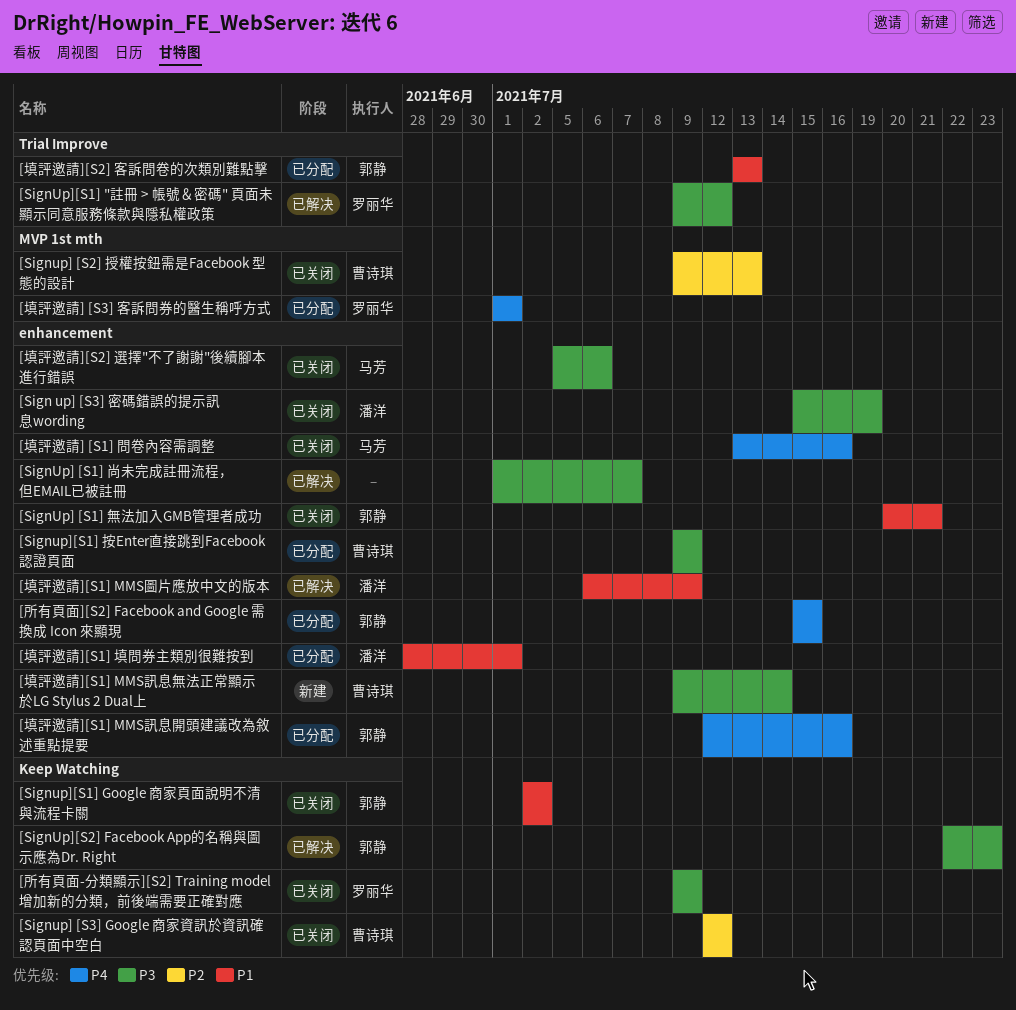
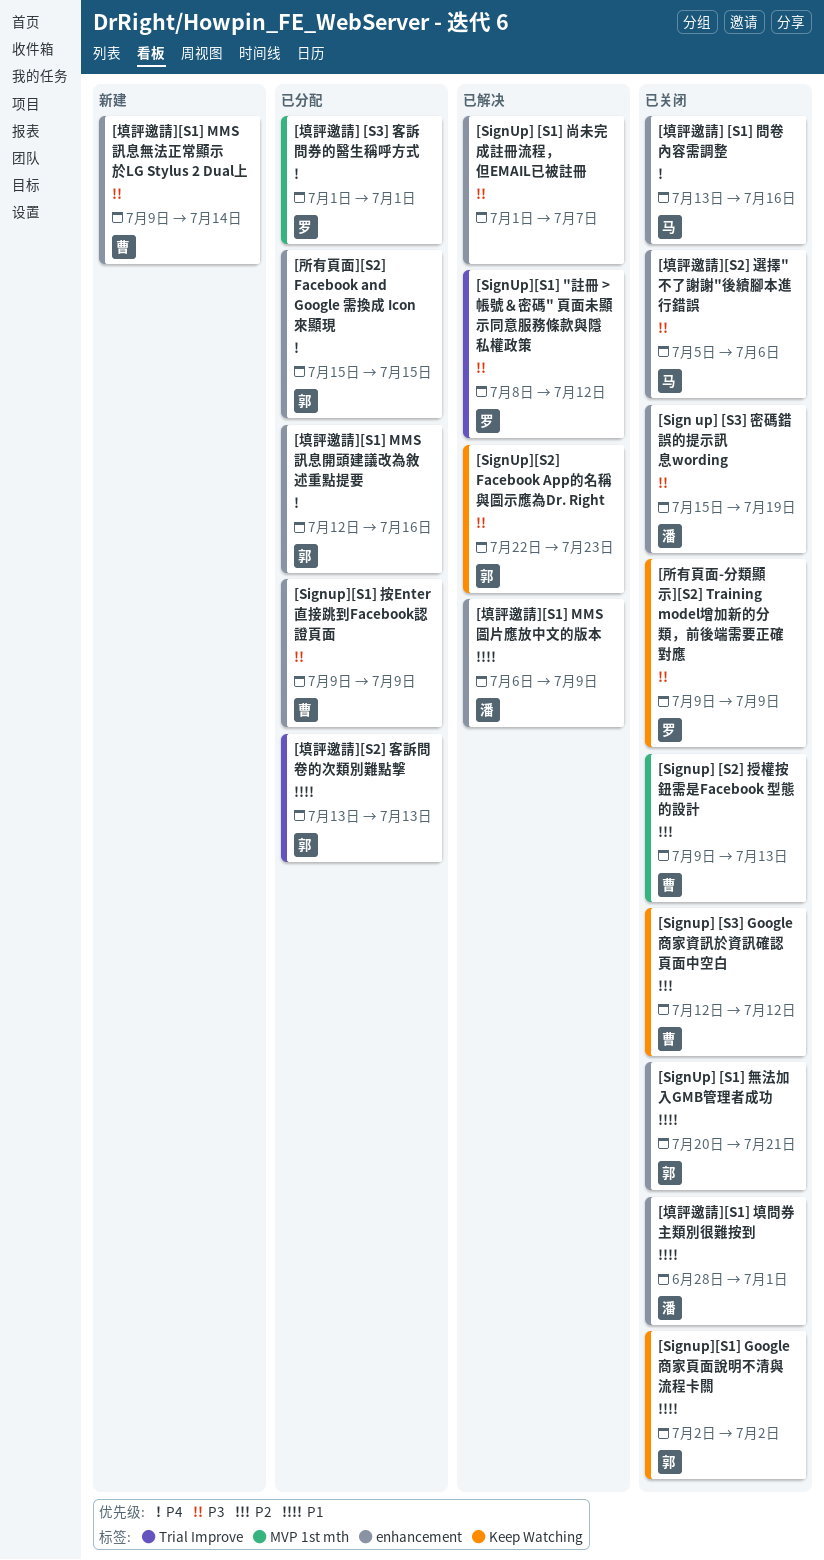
[SignUp][S1] "註冊 > 帳號＆密碼" 頁面未顯示同意服務條款與隱私權政策, start: Jul 9 -> Jul 8
[填評邀請][S1] 填問券主類別很難按到, status: 已分配 -> 已关闭

